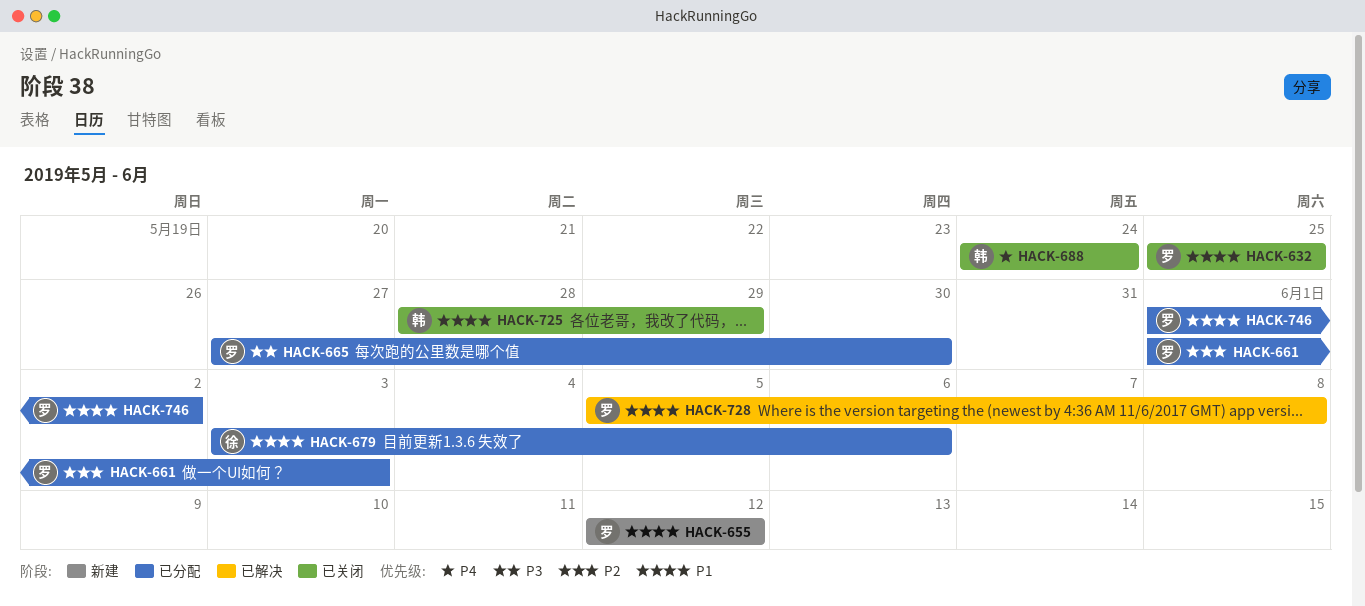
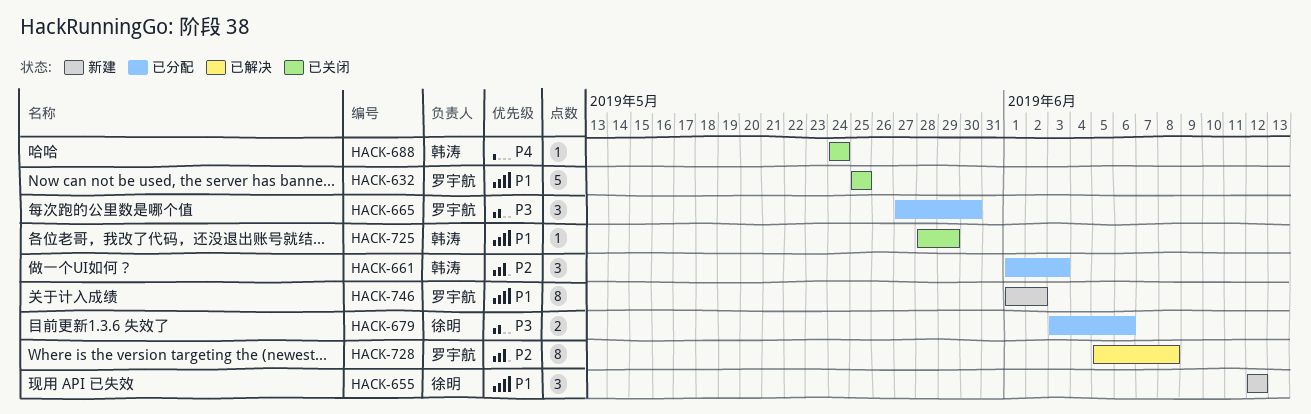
HACK-655, owner: 罗宇航 -> 徐明
HACK-661, owner: 罗宇航 -> 韩涛
HACK-679, priority: P1 -> P3
HACK-728, priority: P1 -> P2
HACK-746, status: 已分配 -> 新建

